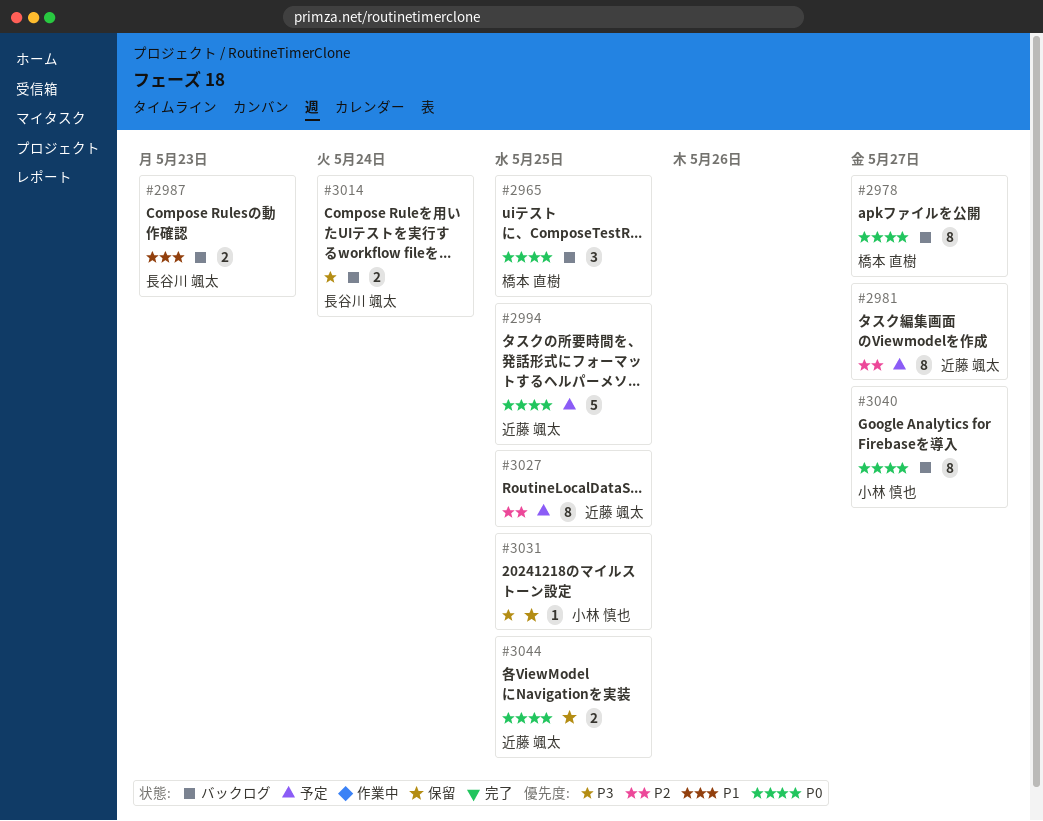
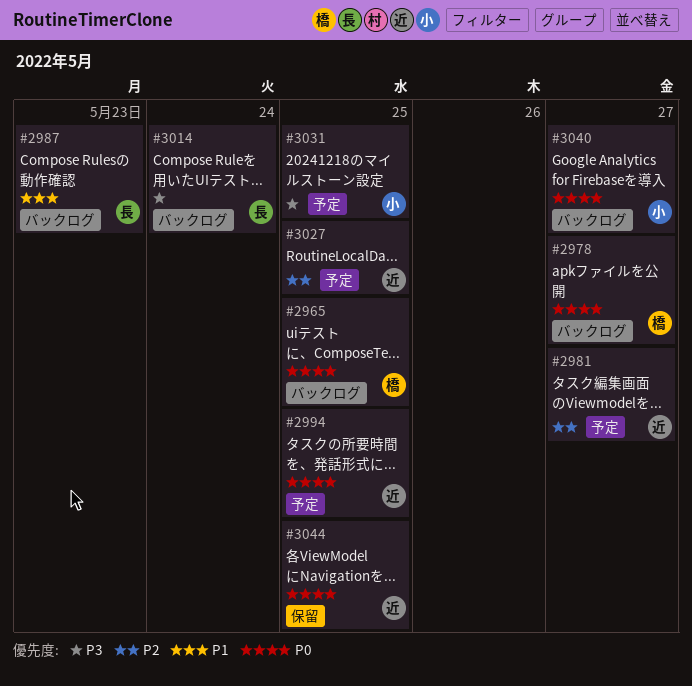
#3031, status: 保留 -> 予定

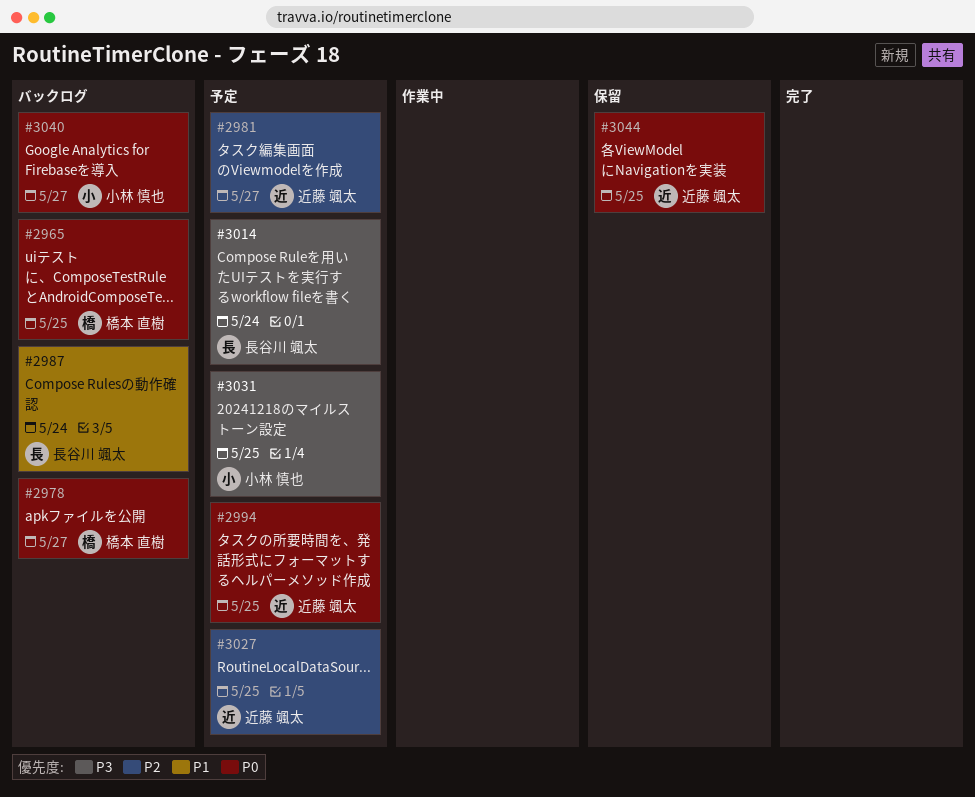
#2987, due: May 23 -> May 24
#3014, status: バックログ -> 予定

